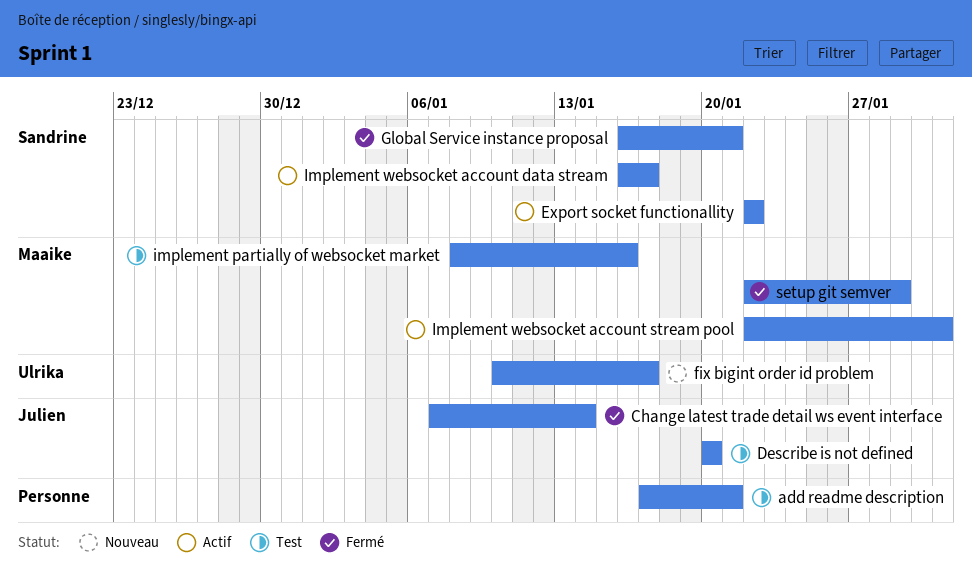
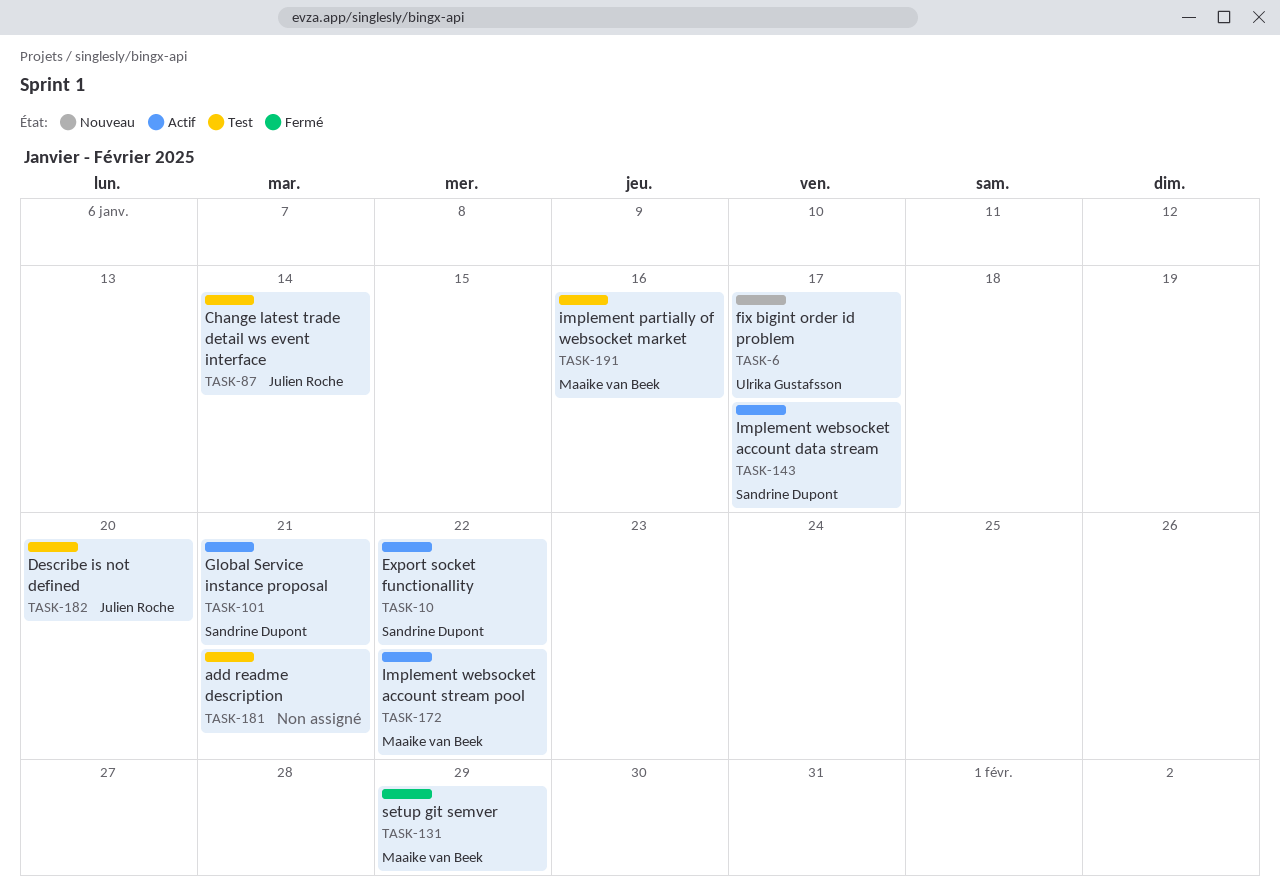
Change latest trade detail ws event interface, status: Fermé -> Test
Global Service instance proposal, status: Fermé -> Actif
Implement websocket account stream pool, due: Jan 31 -> Jan 22

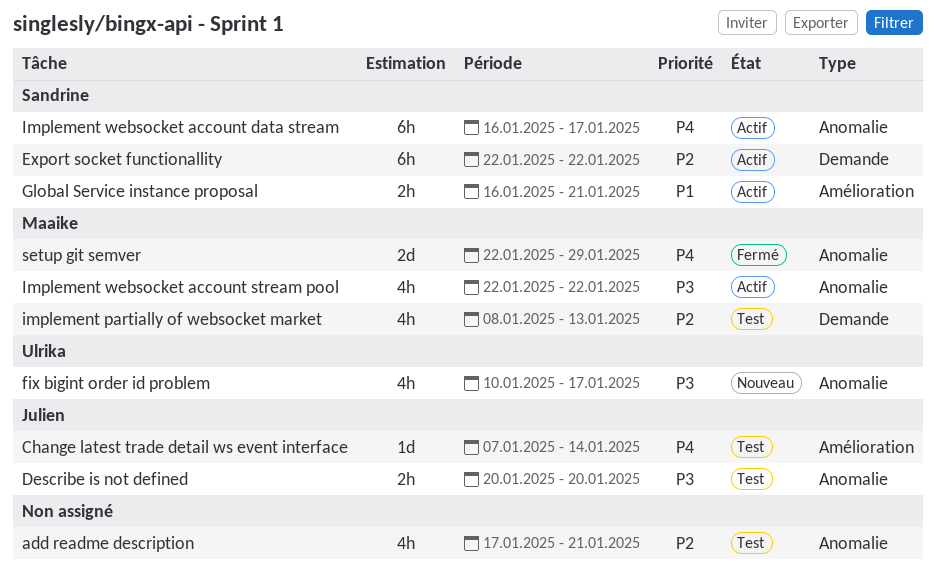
implement partially of websocket market, due: Jan 16 -> Jan 13

